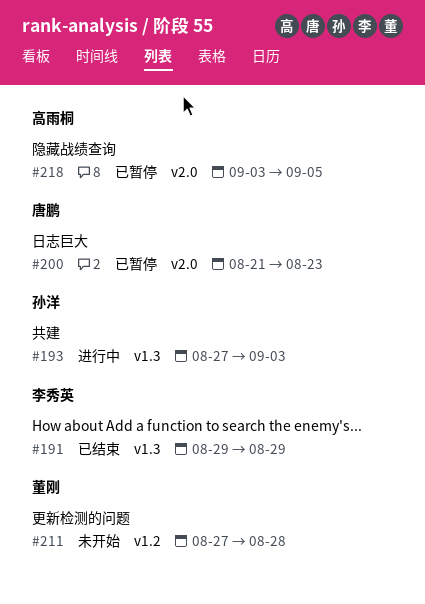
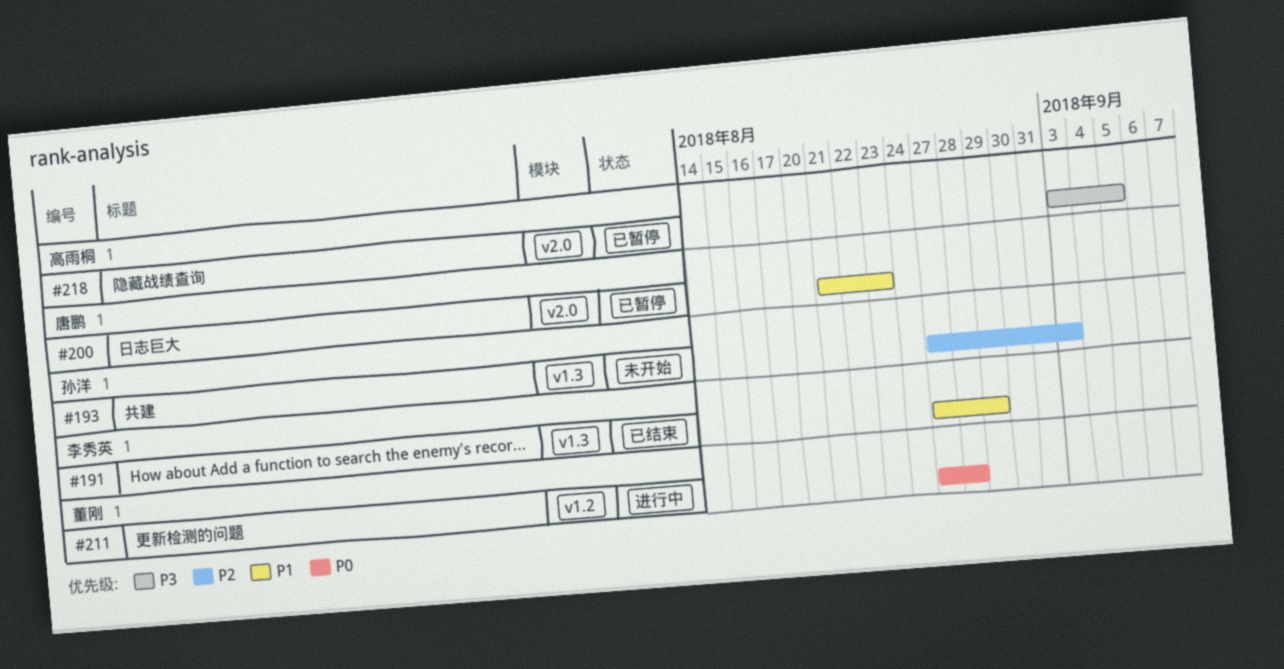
#191, start: Aug 29 -> Aug 27
#193, status: 进行中 -> 未开始
#211, status: 未开始 -> 进行中

